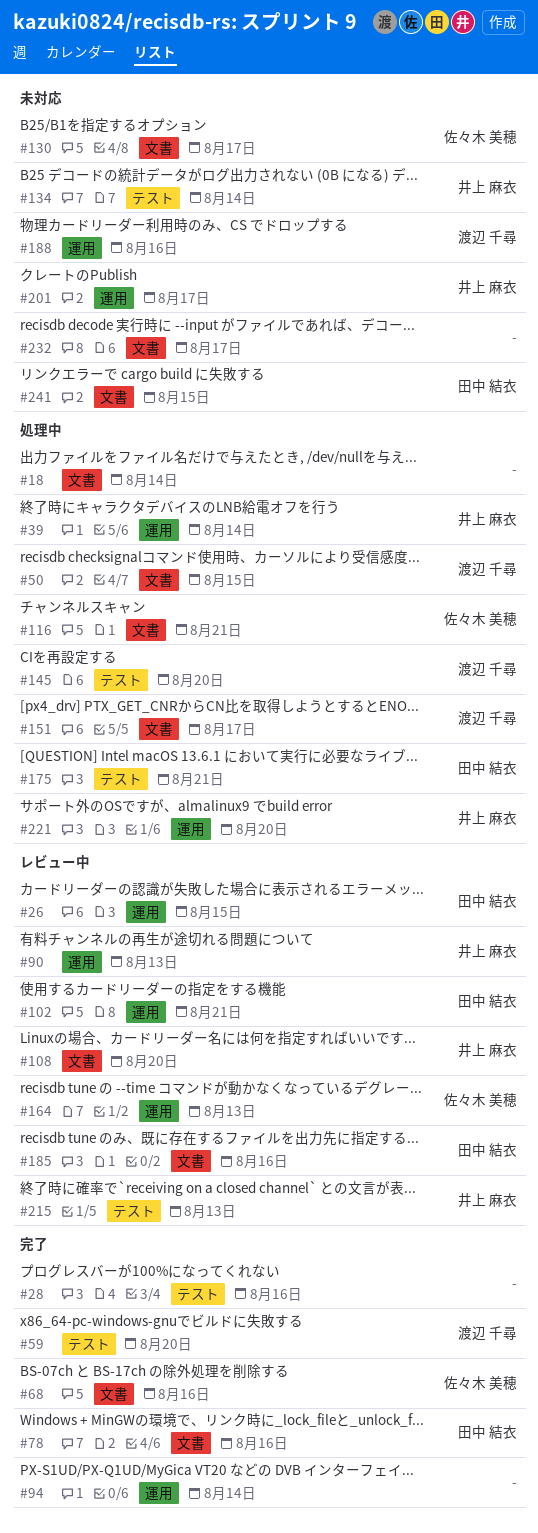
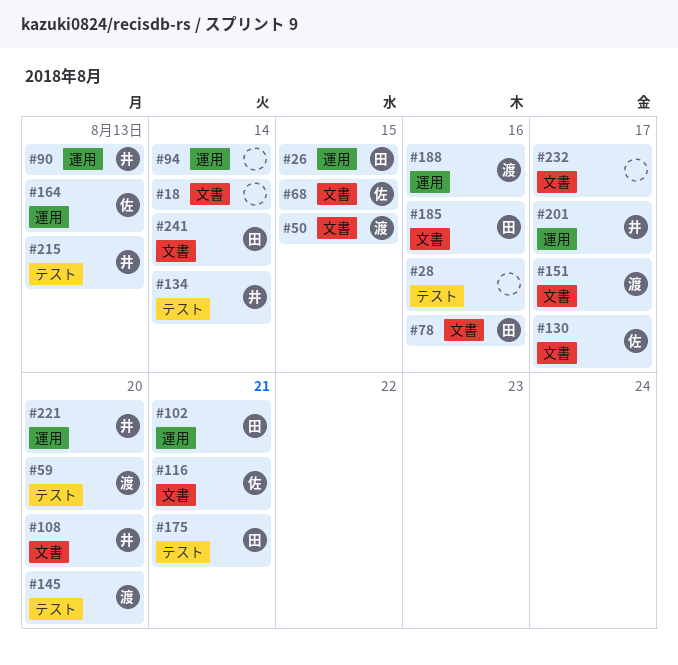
#39: present -> none
#68, due: Aug 16 -> Aug 15
#241, due: Aug 15 -> Aug 14

